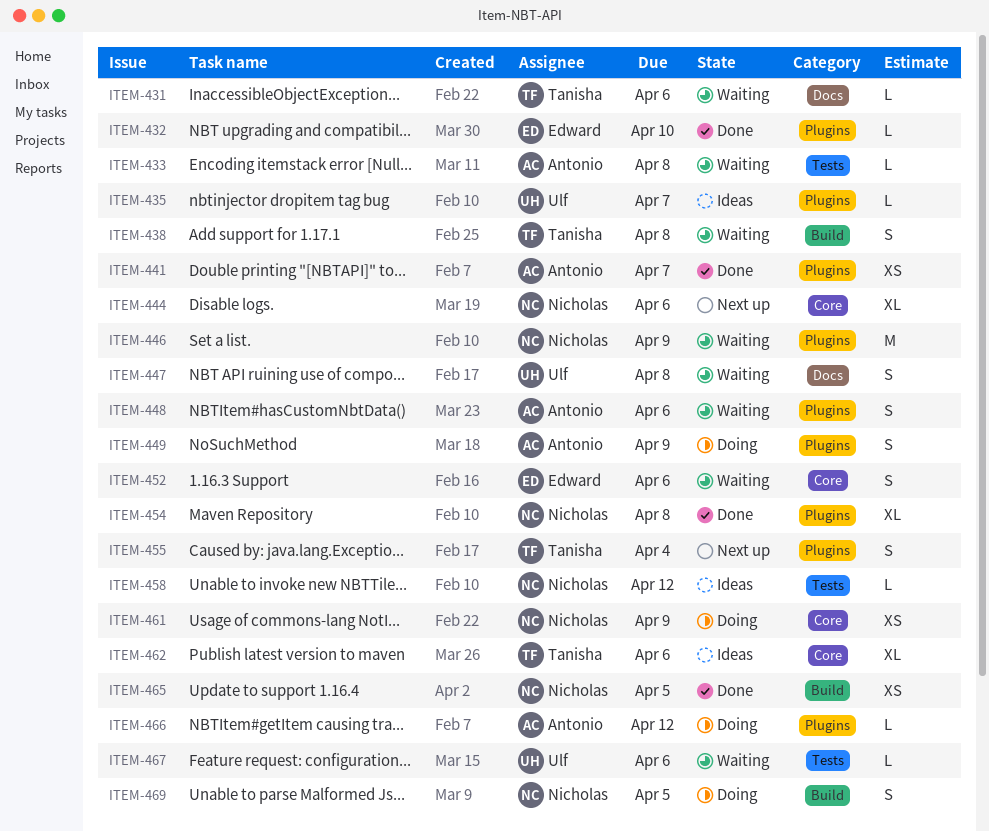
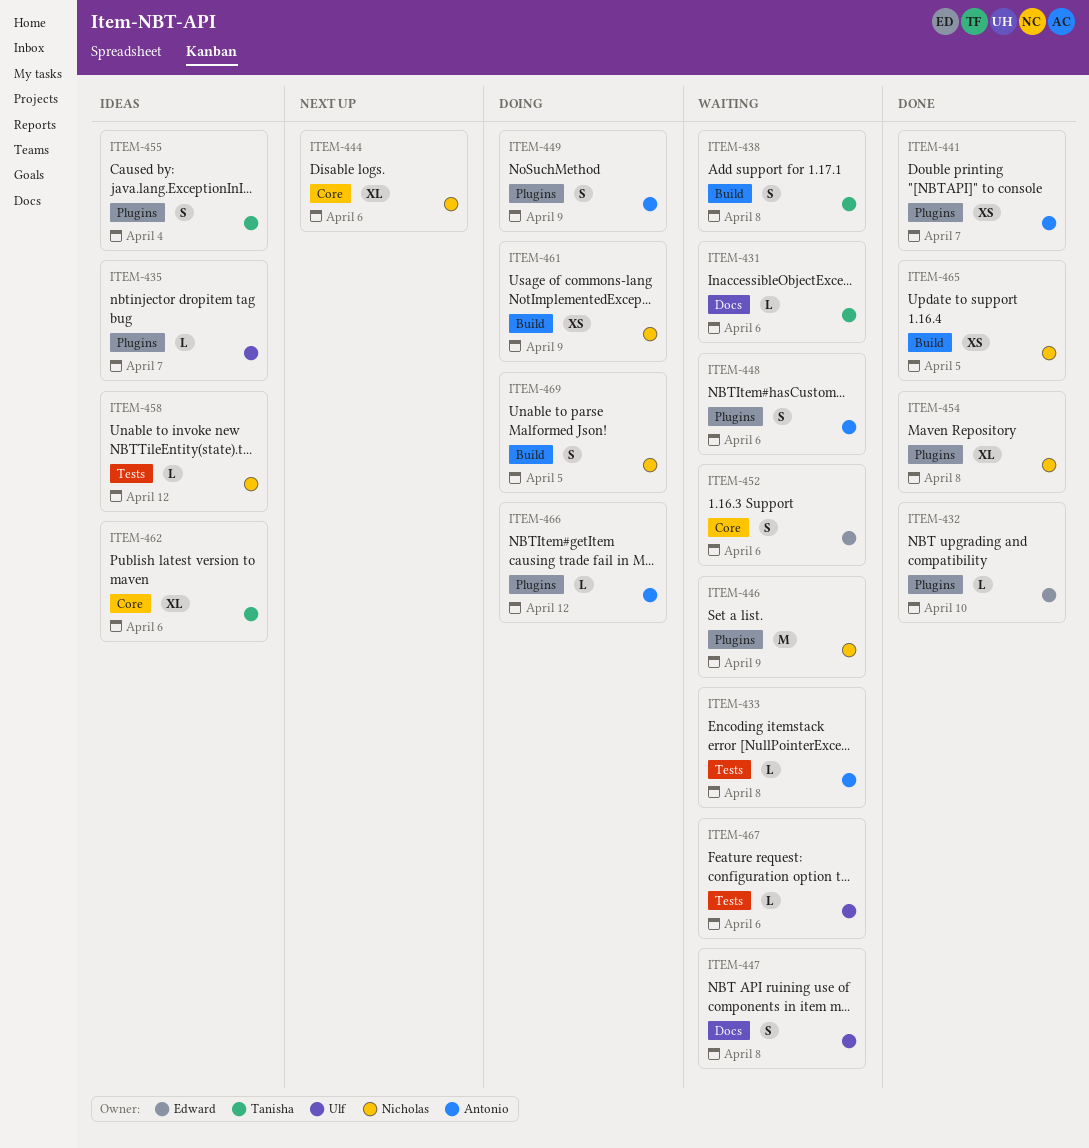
ITEM-455, status: Next up -> Ideas
ITEM-461, label: Core -> Build

